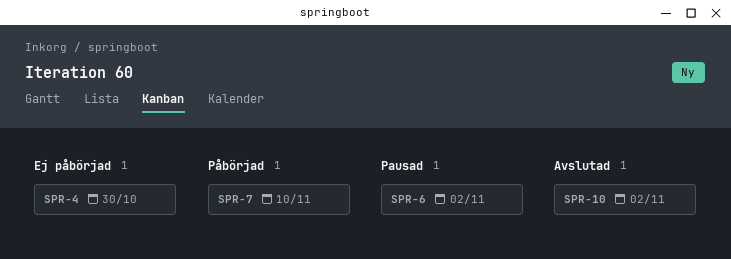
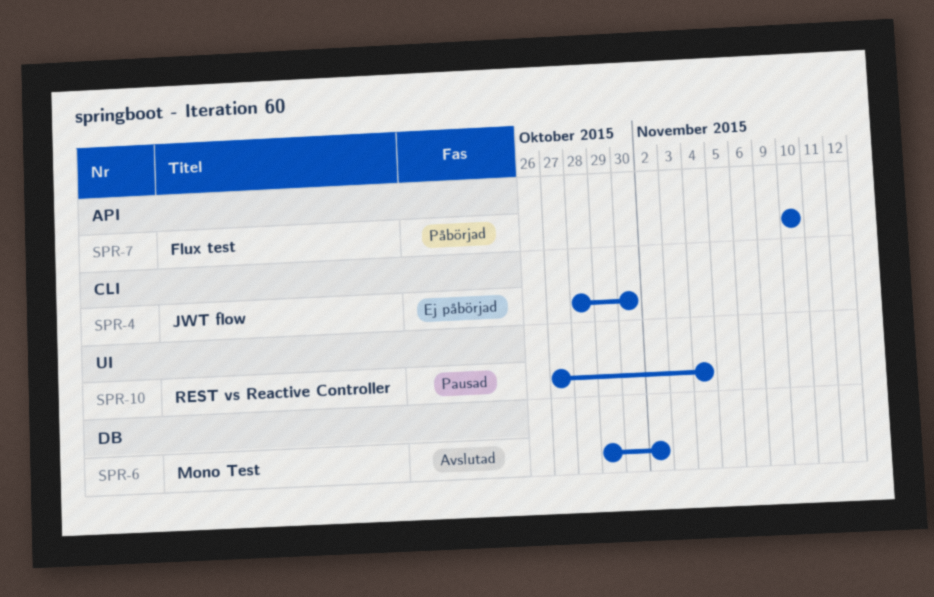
SPR-6, status: Pausad -> Avslutad
SPR-10, status: Avslutad -> Pausad
SPR-10, due: Nov 2 -> Nov 4

